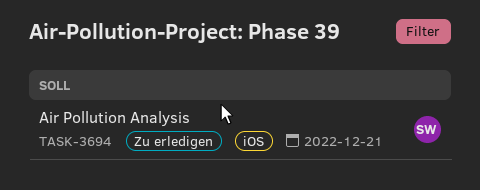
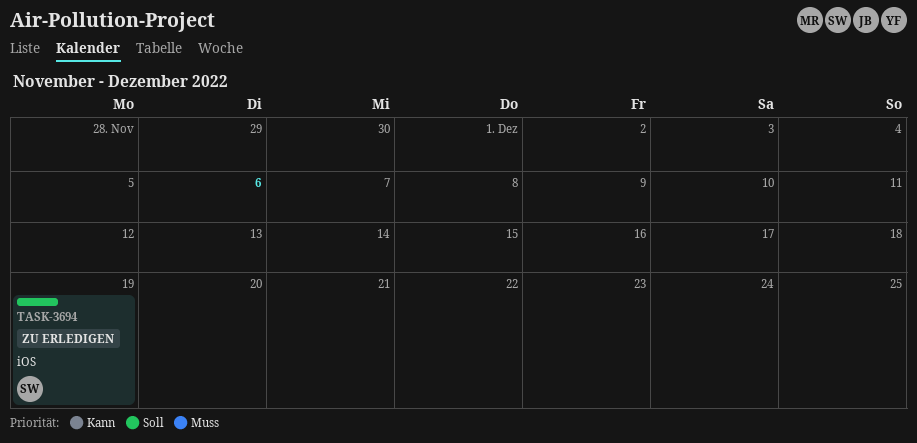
TASK-3694, due: Dec 21 -> Dec 19

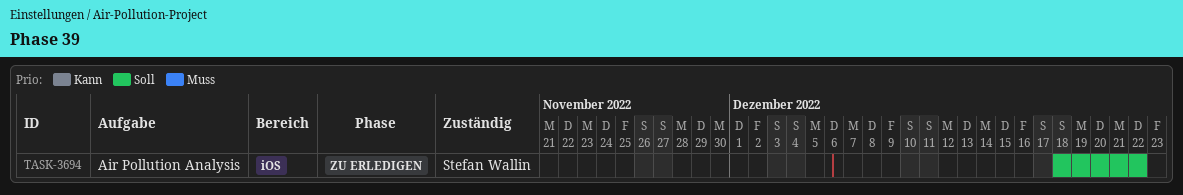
TASK-3694, due: Dec 19 -> Dec 22

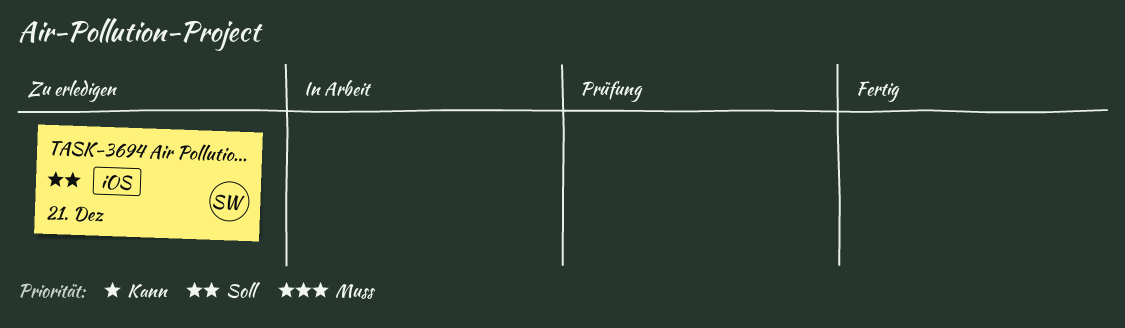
TASK-3694, due: Dec 22 -> Dec 21

